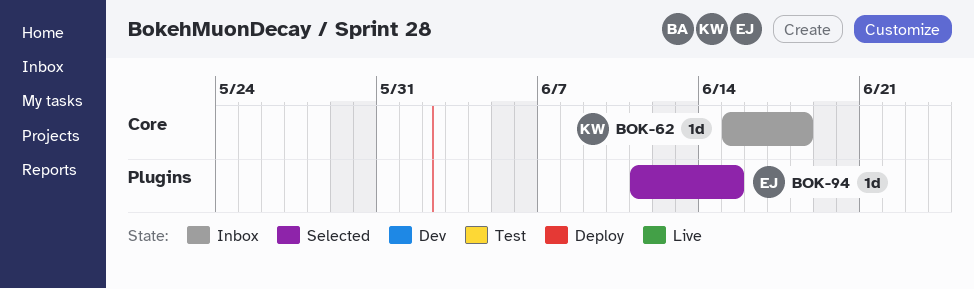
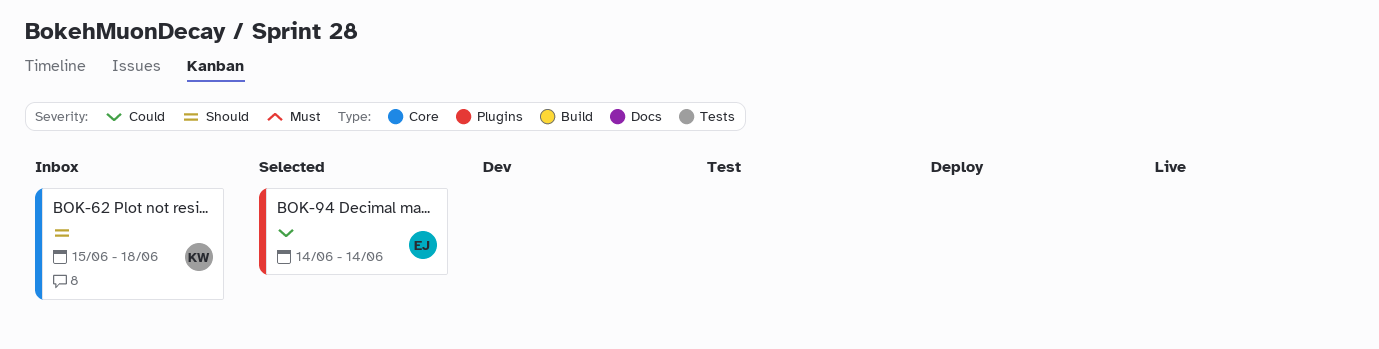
BOK-94, start: Jun 11 -> Jun 14
BOK-94, due: Jun 15 -> Jun 14

